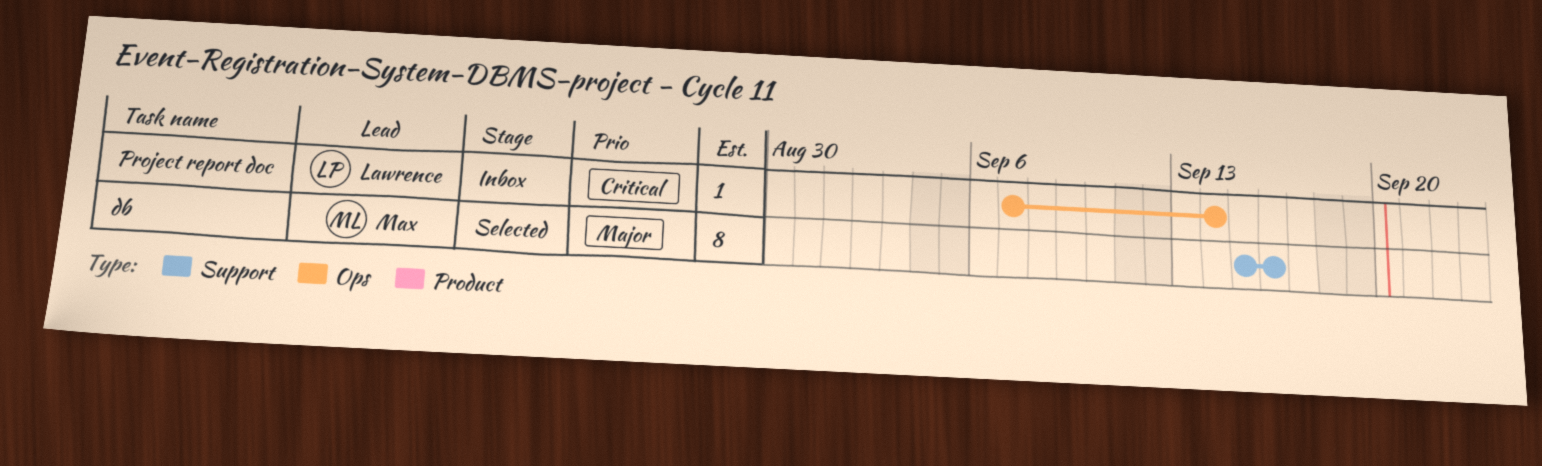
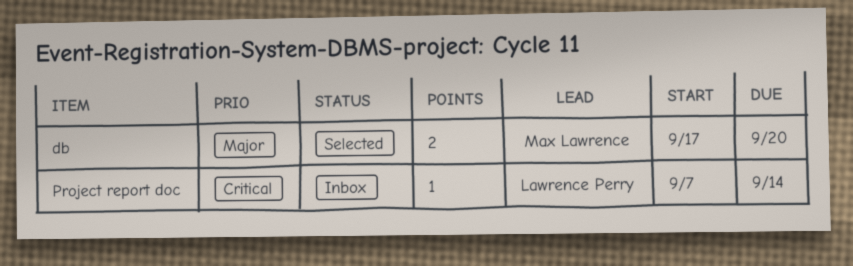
db, estimate: 8 -> 2
db, start: Sep 15 -> Sep 17
db, due: Sep 16 -> Sep 20

